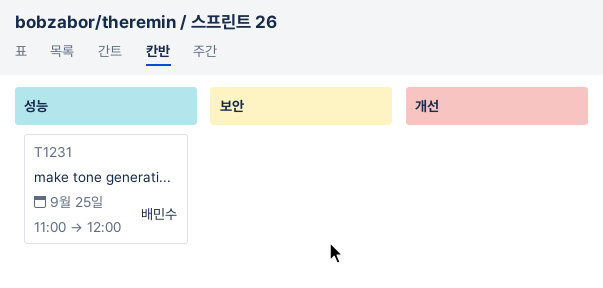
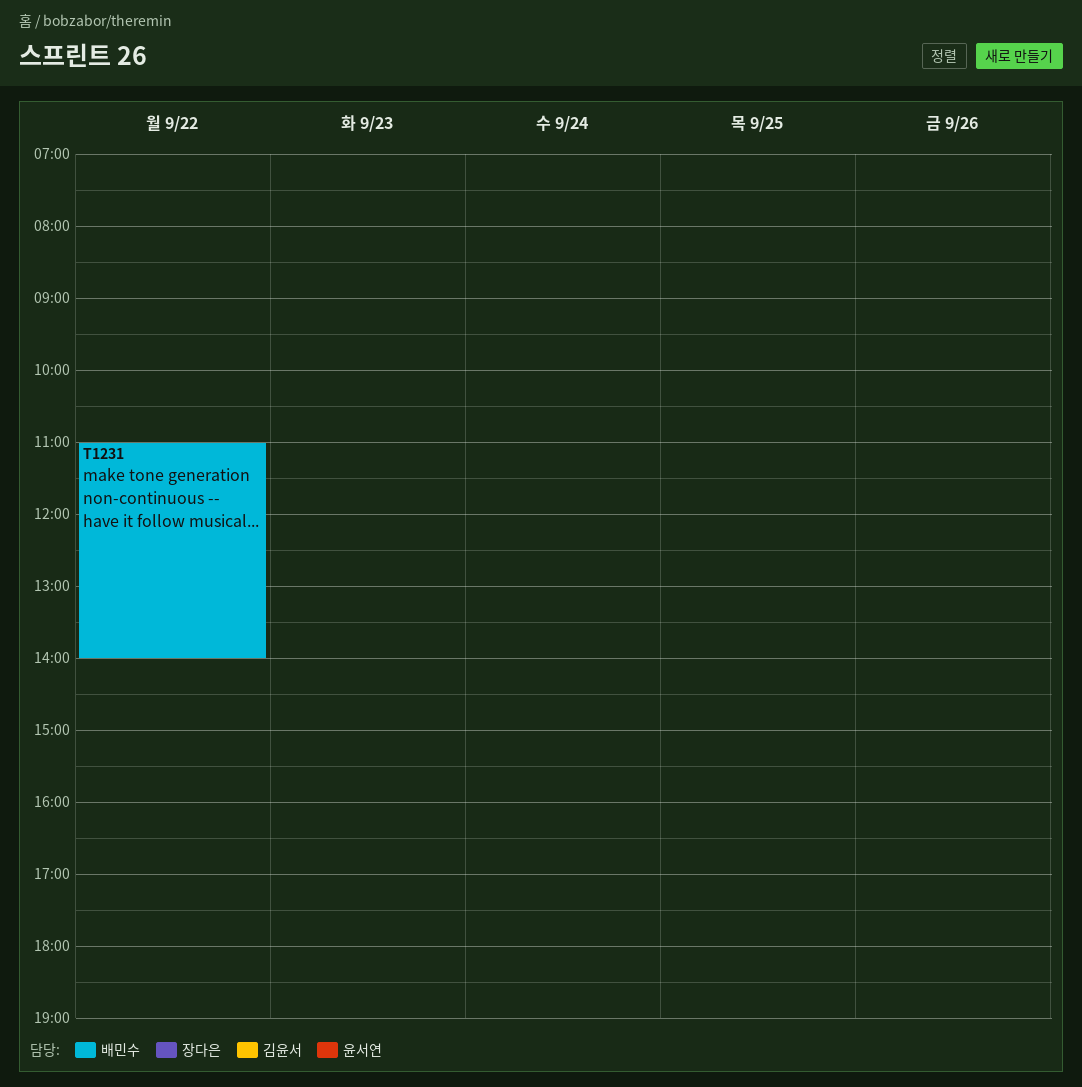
T1231, day: Sep 25 -> Sep 22
T1231, ends: 12:00 -> 14:00

